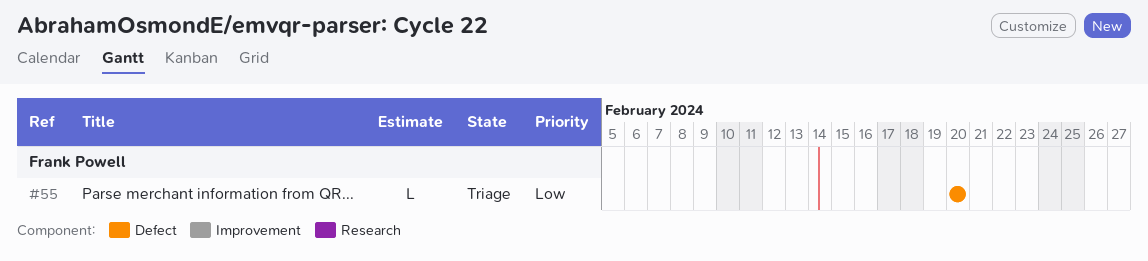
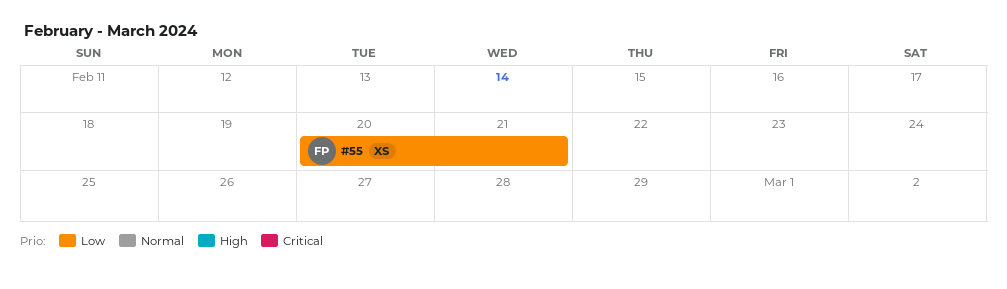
#55, estimate: L -> XS
#55, due: Feb 20 -> Feb 21

